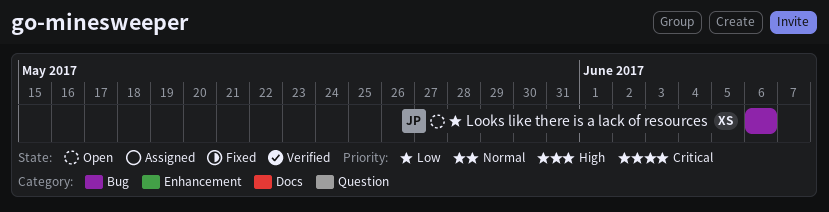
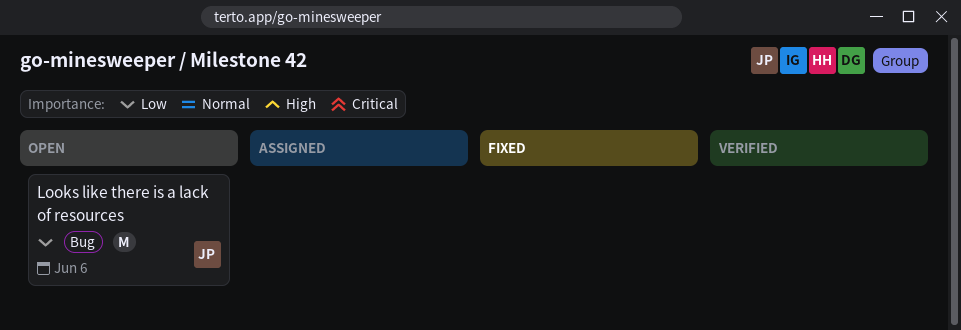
Looks like there is a lack of resources, estimate: XS -> M

